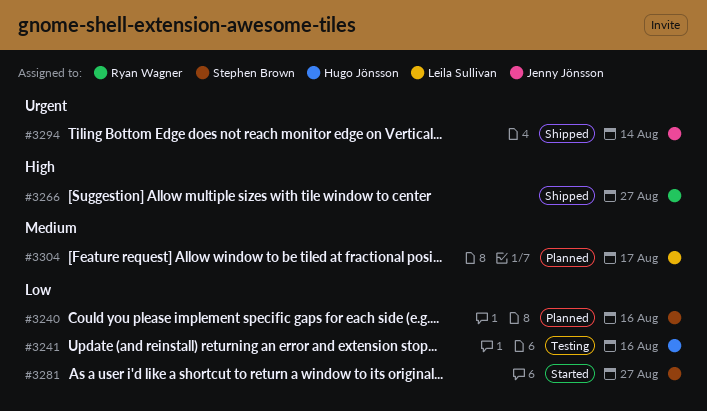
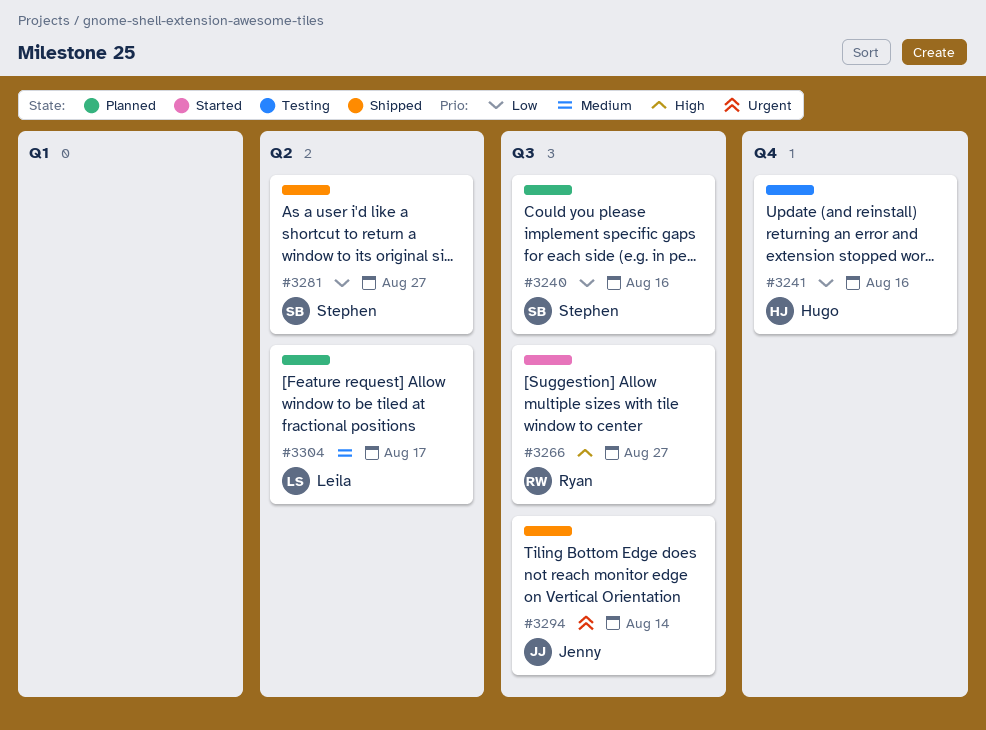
#3266, status: Shipped -> Started
#3281, status: Started -> Shipped

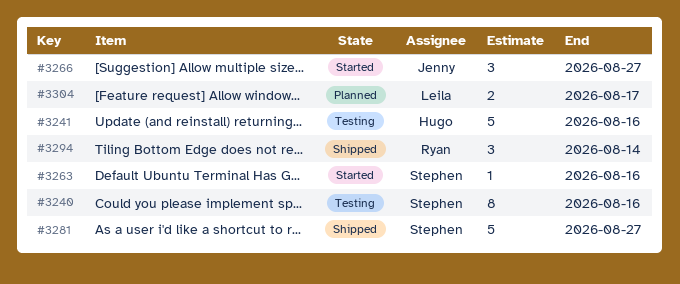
#3240, status: Planned -> Testing
#3263: none -> present
#3266, owner: Ryan -> Jenny
#3294, owner: Jenny -> Ryan

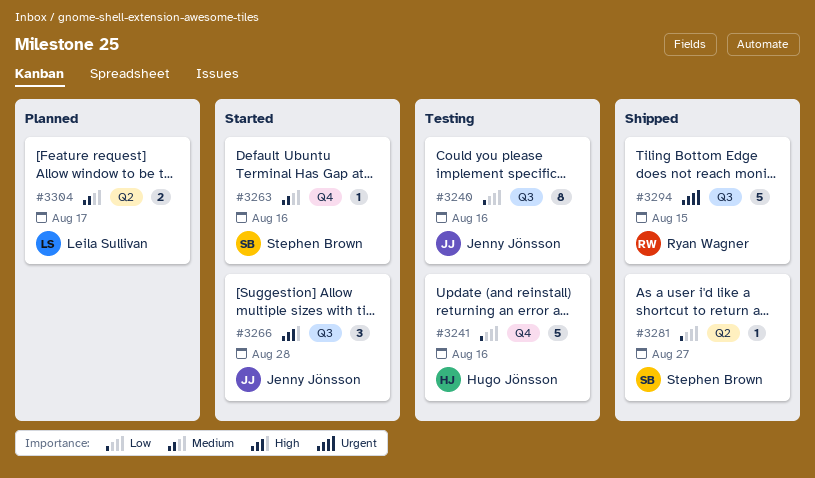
#3240, owner: Stephen Brown -> Jenny Jönsson
#3266, due: Aug 27 -> Aug 28
#3281, estimate: 5 -> 1
#3294, estimate: 3 -> 5
#3294, due: Aug 14 -> Aug 15

